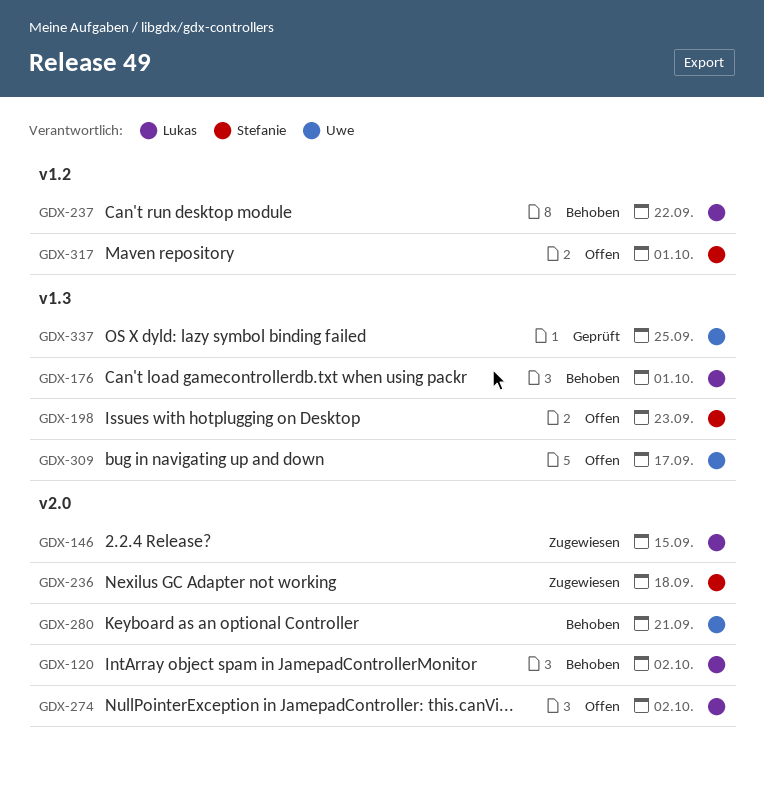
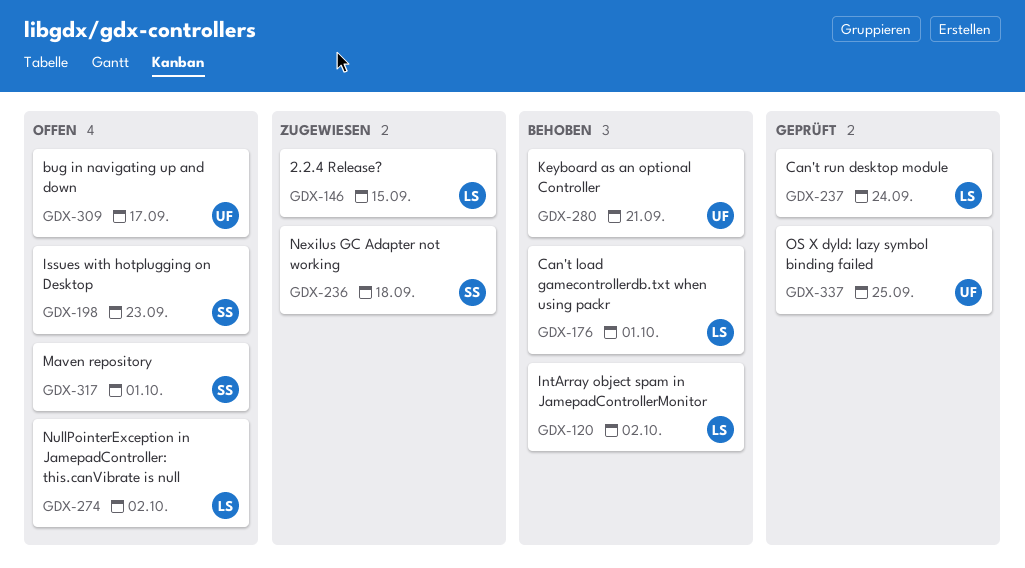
GDX-237, status: Behoben -> Geprüft
GDX-237, due: Sep 22 -> Sep 24

